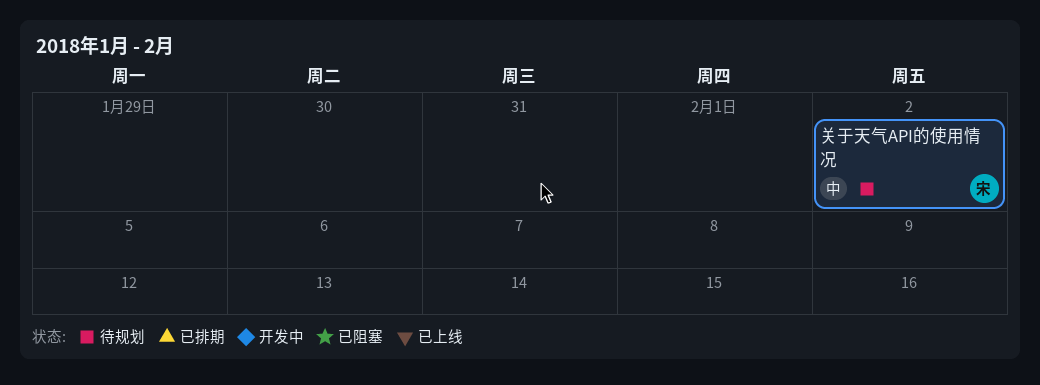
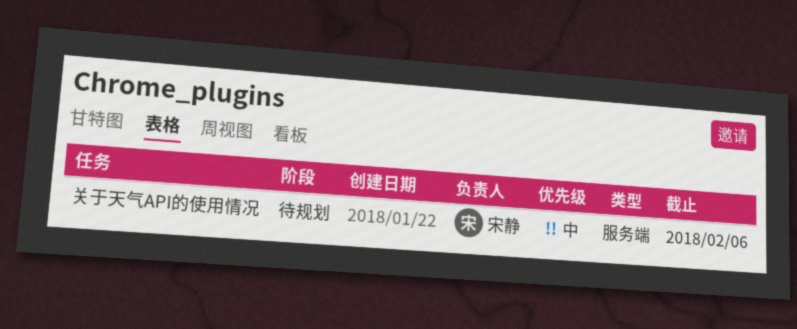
关于天气API的使用情况, due: Feb 2 -> Feb 6

